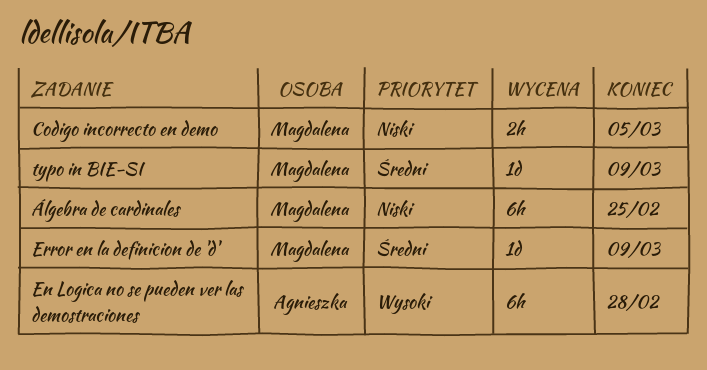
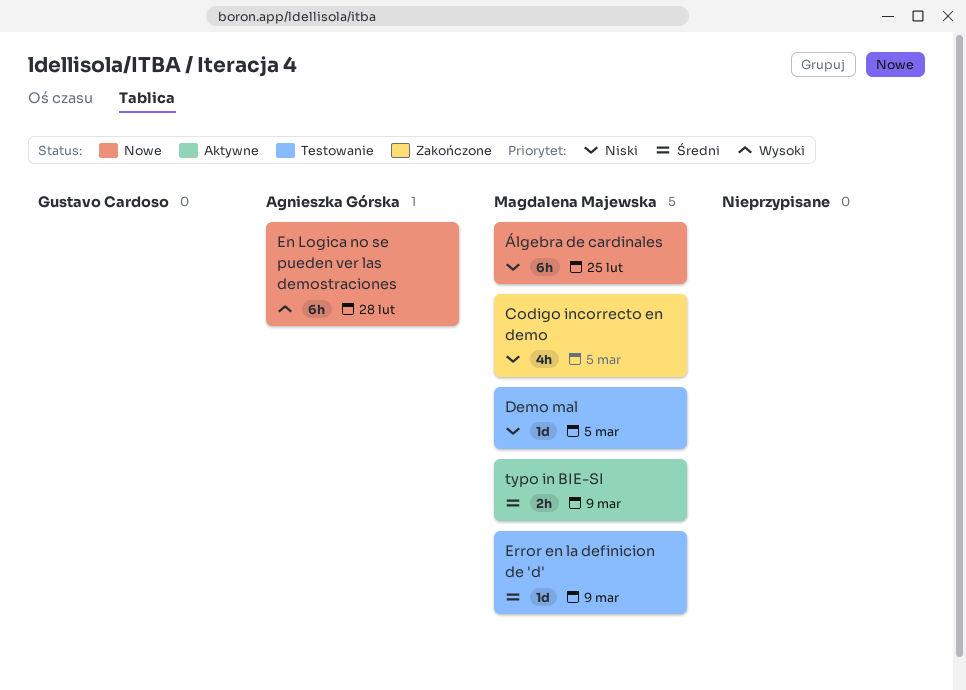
Codigo incorrecto en demo, estimate: 2h -> 4h
Demo mal: none -> present
typo in BIE-SI, estimate: 1d -> 2h

